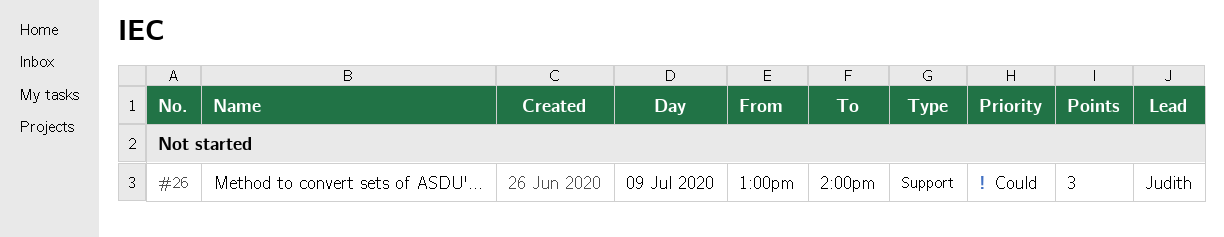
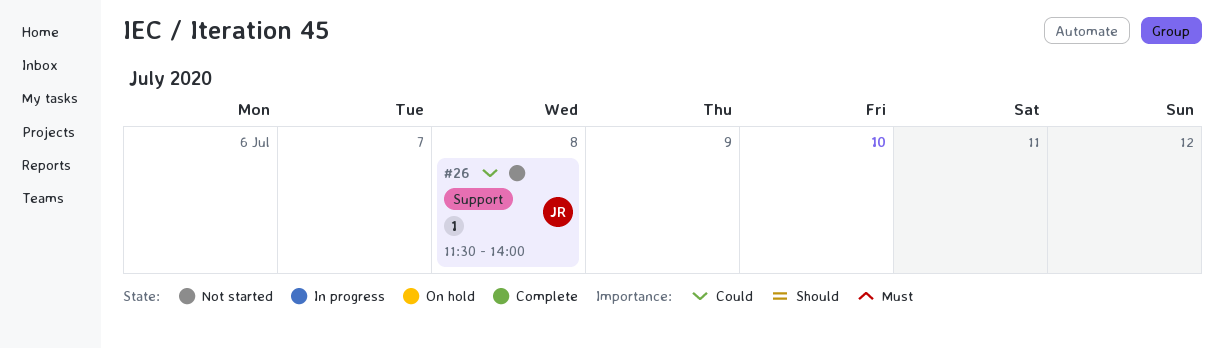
#26, estimate: 3 -> 1
#26, day: Jul 9 -> Jul 8
#26, begins: 13:00 -> 11:30

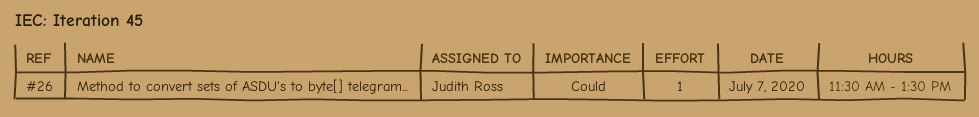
#26, day: Jul 8 -> Jul 7
#26, ends: 14:00 -> 13:30

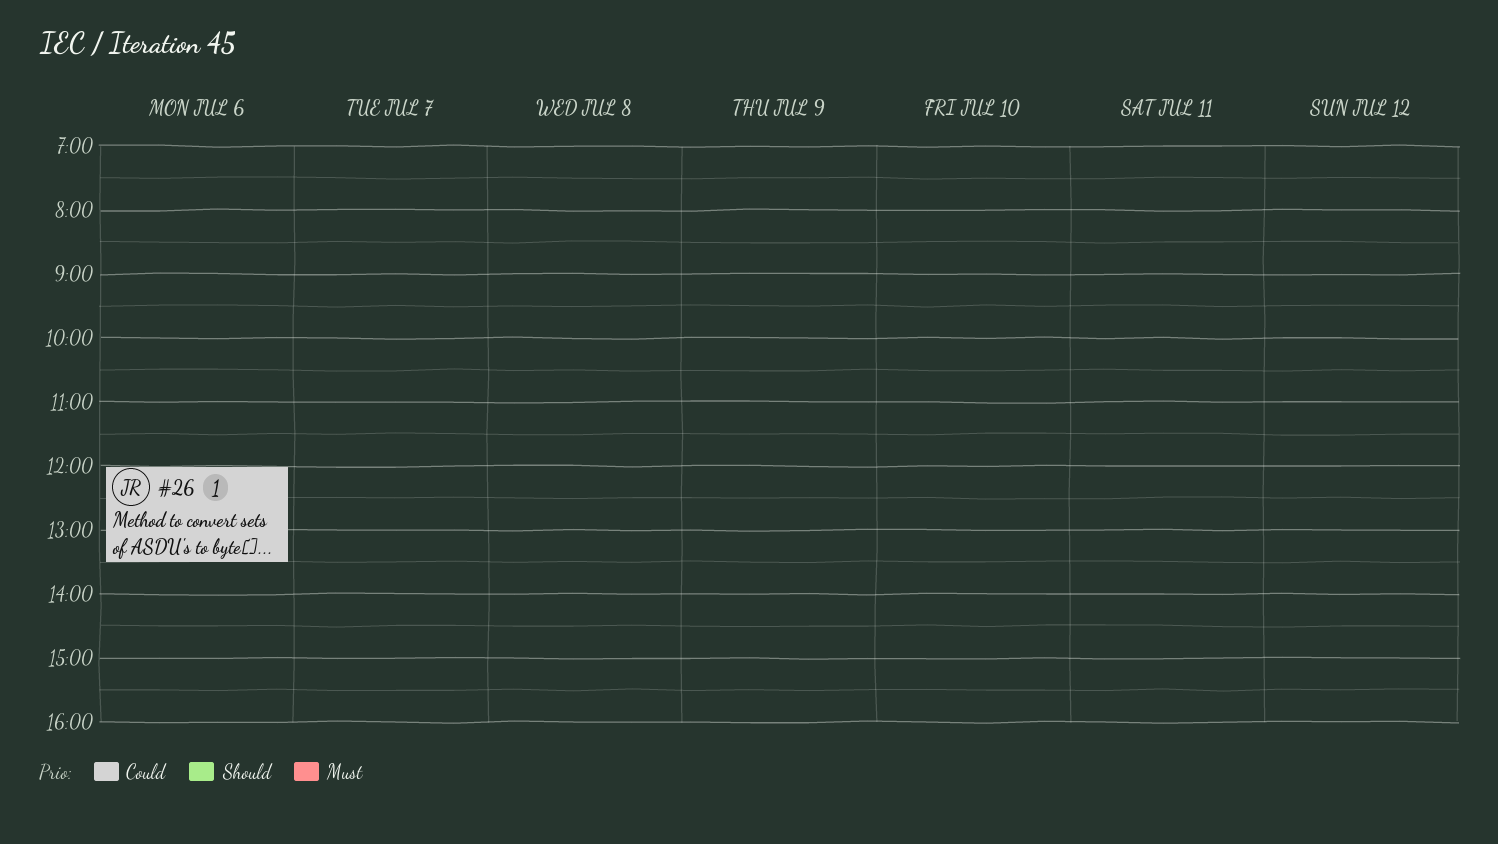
#26, day: Jul 7 -> Jul 6
#26, begins: 11:30 -> 12:00

